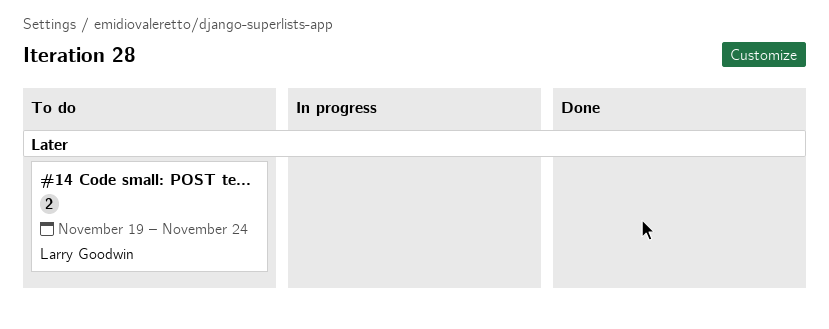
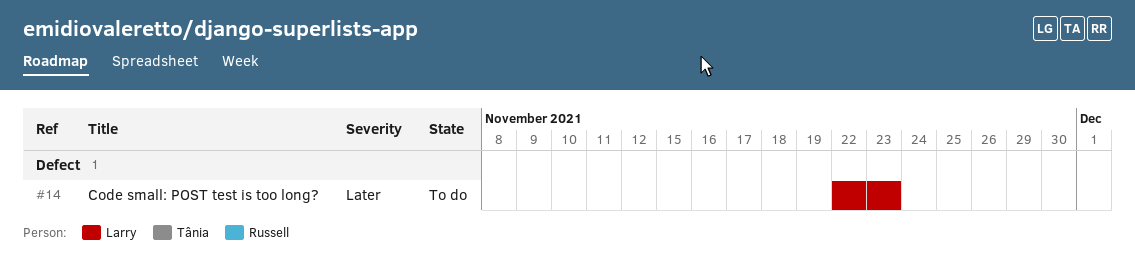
#14, start: Nov 19 -> Nov 22
#14, due: Nov 24 -> Nov 23

